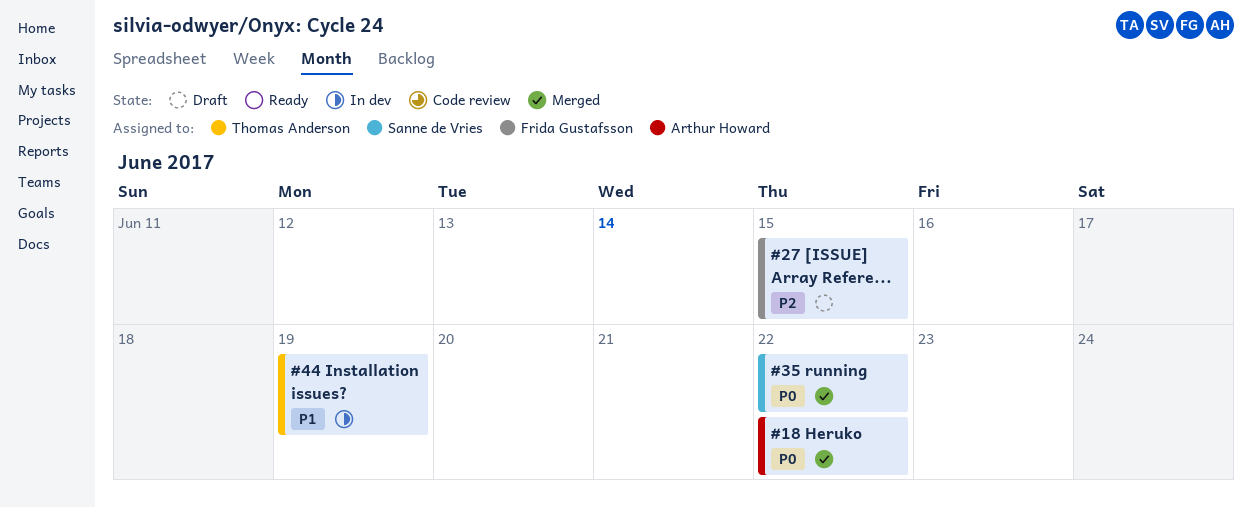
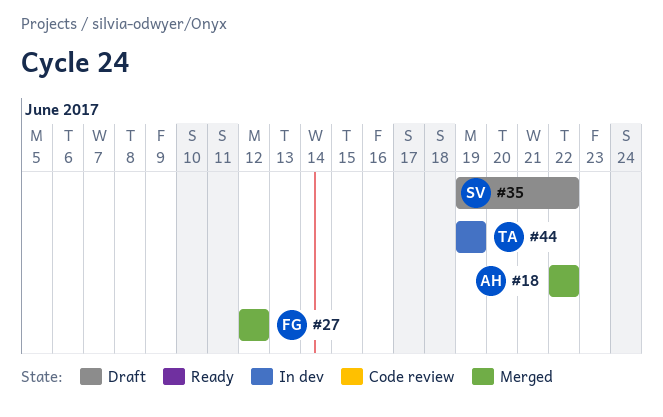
#27, status: Draft -> Merged
#27, due: Jun 15 -> Jun 12
#35, status: Merged -> Draft

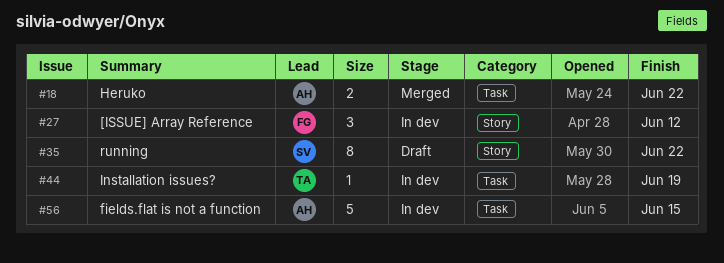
#27, status: Merged -> In dev
#56: none -> present

